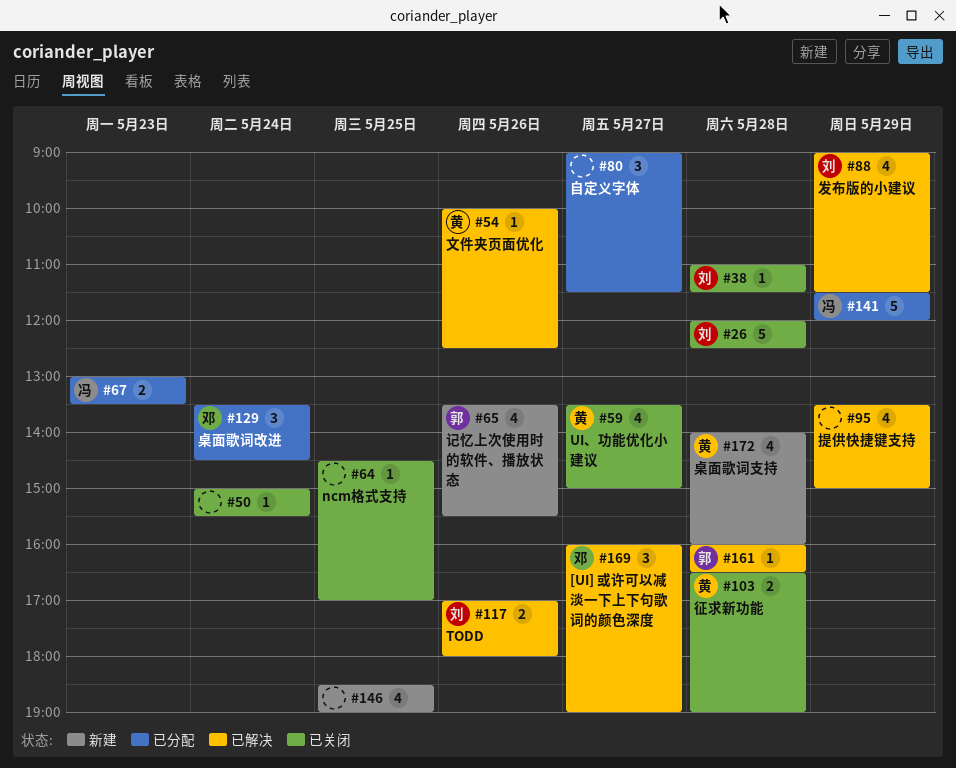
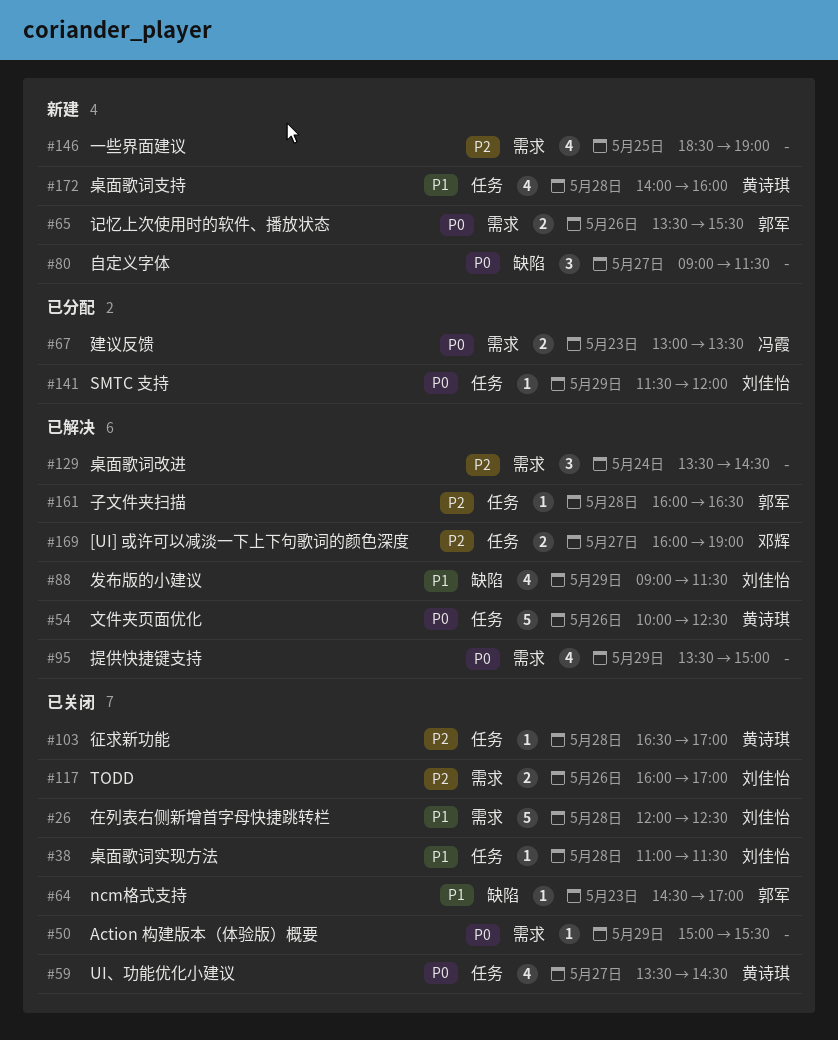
#50, day: May 24 -> May 29
#54, estimate: 1 -> 5
#59, ends: 15:00 -> 14:30
#64, owner: none -> 郭军
#64, day: May 25 -> May 23
#65, estimate: 4 -> 2
#80, status: 已分配 -> 新建
#103, estimate: 2 -> 1
#103, ends: 19:00 -> 17:00
#117, status: 已解决 -> 已关闭
#117, begins: 17:00 -> 16:00
#117, ends: 18:00 -> 17:00
#129, status: 已分配 -> 已解决
#129, owner: 邓辉 -> none
#141, owner: 冯霞 -> 刘佳怡
#141, estimate: 5 -> 1
#169, estimate: 3 -> 2

